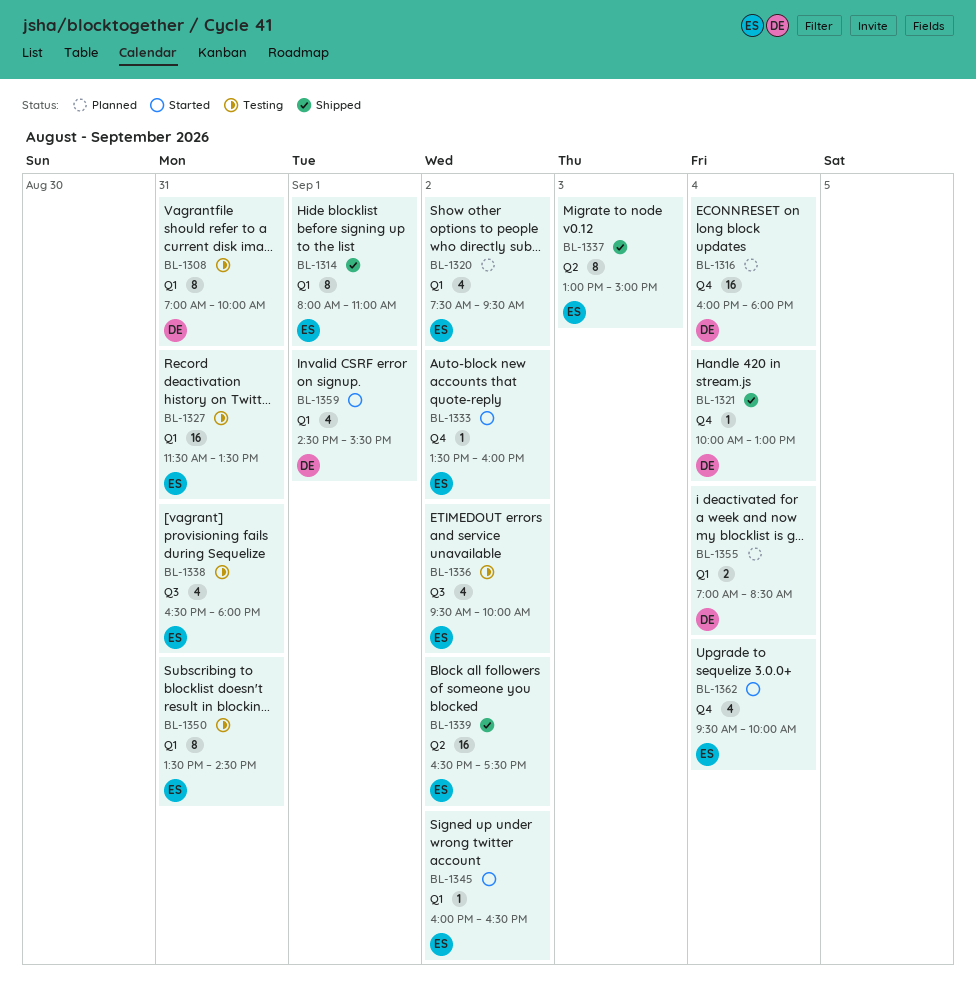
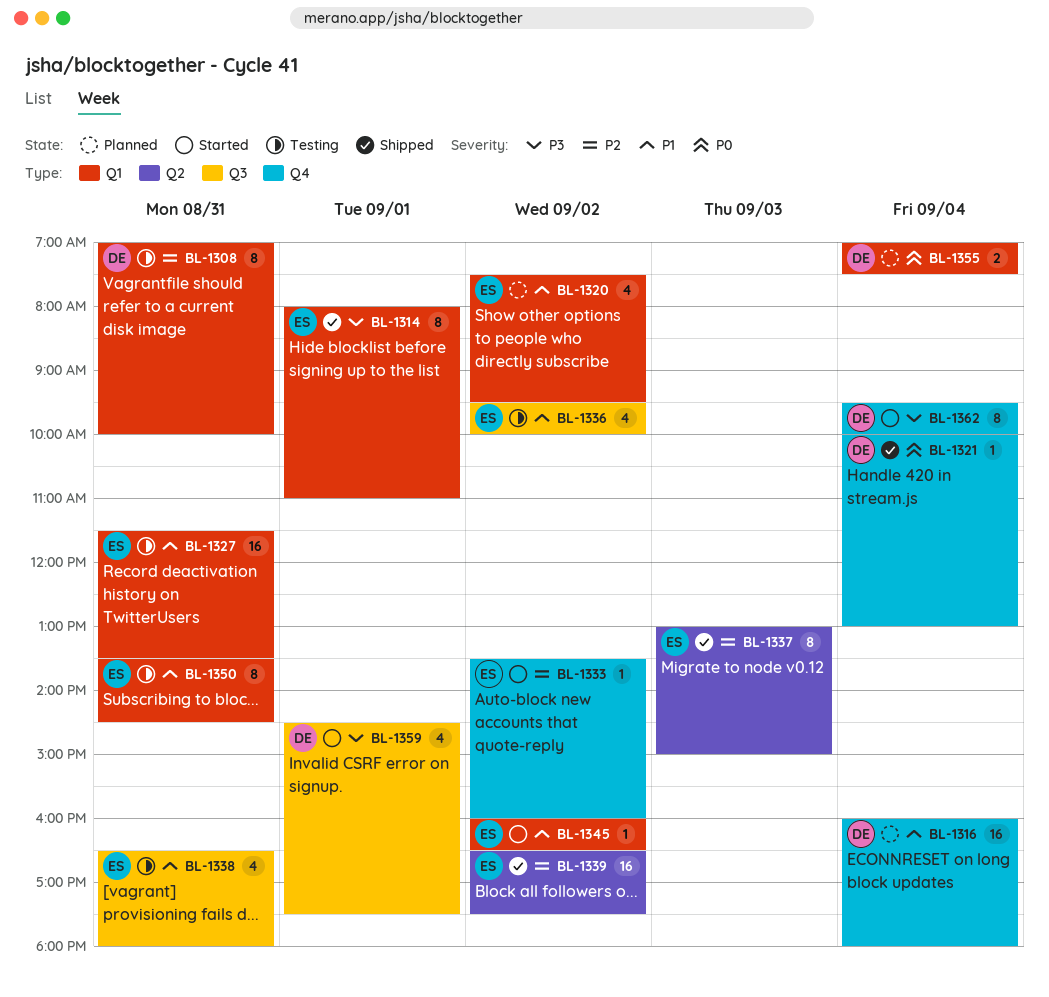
BL-1355, ends: 08:30 -> 07:30
BL-1359, label: Q1 -> Q3
BL-1359, ends: 15:30 -> 17:30
BL-1362, owner: ES -> DE
BL-1362, estimate: 4 -> 8

